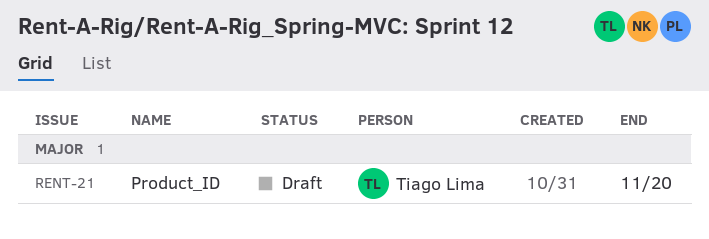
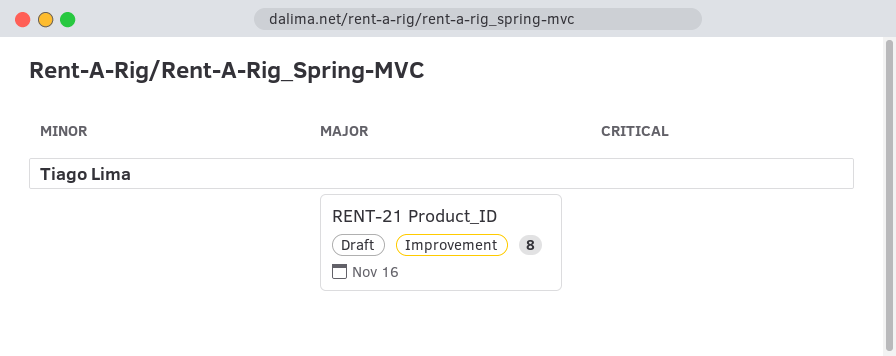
RENT-21, due: Nov 20 -> Nov 16

